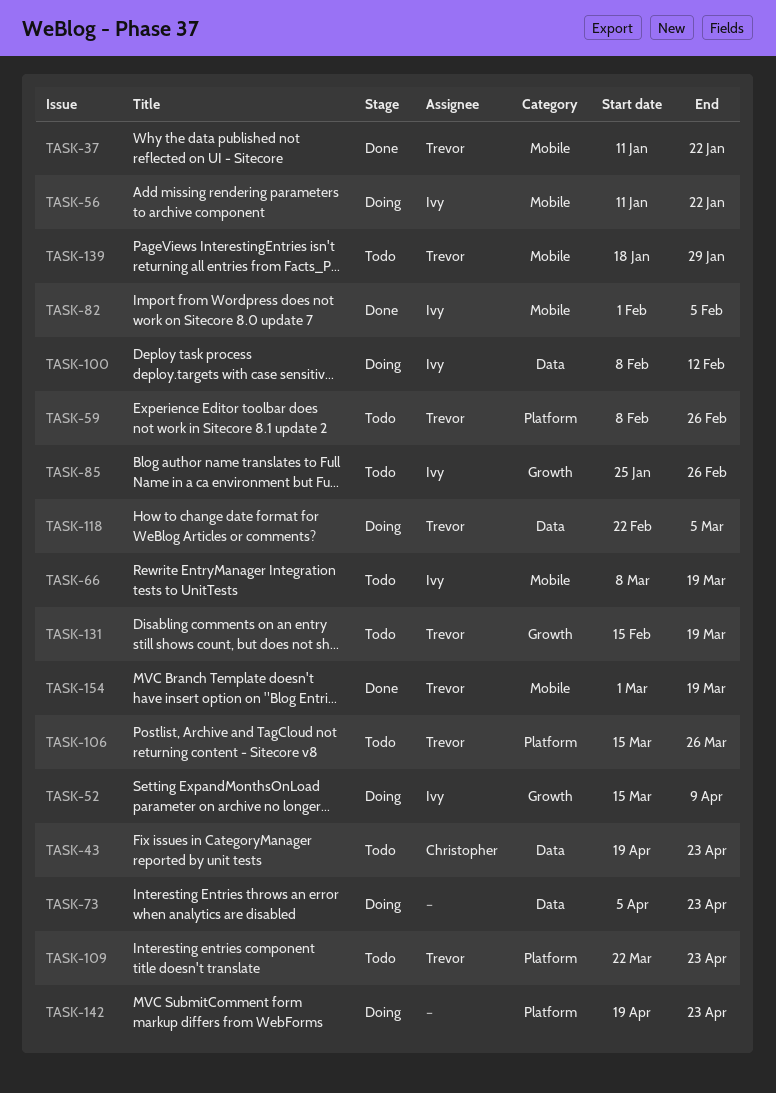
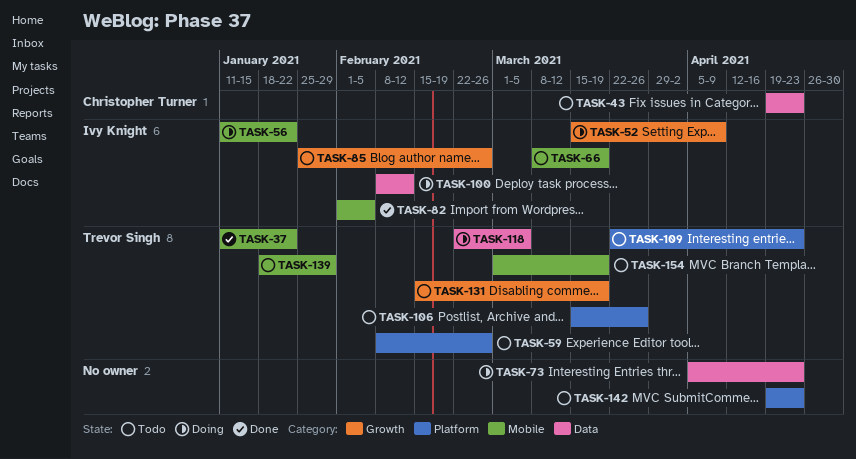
TASK-142, status: Doing -> Todo
TASK-154, status: Done -> Todo

